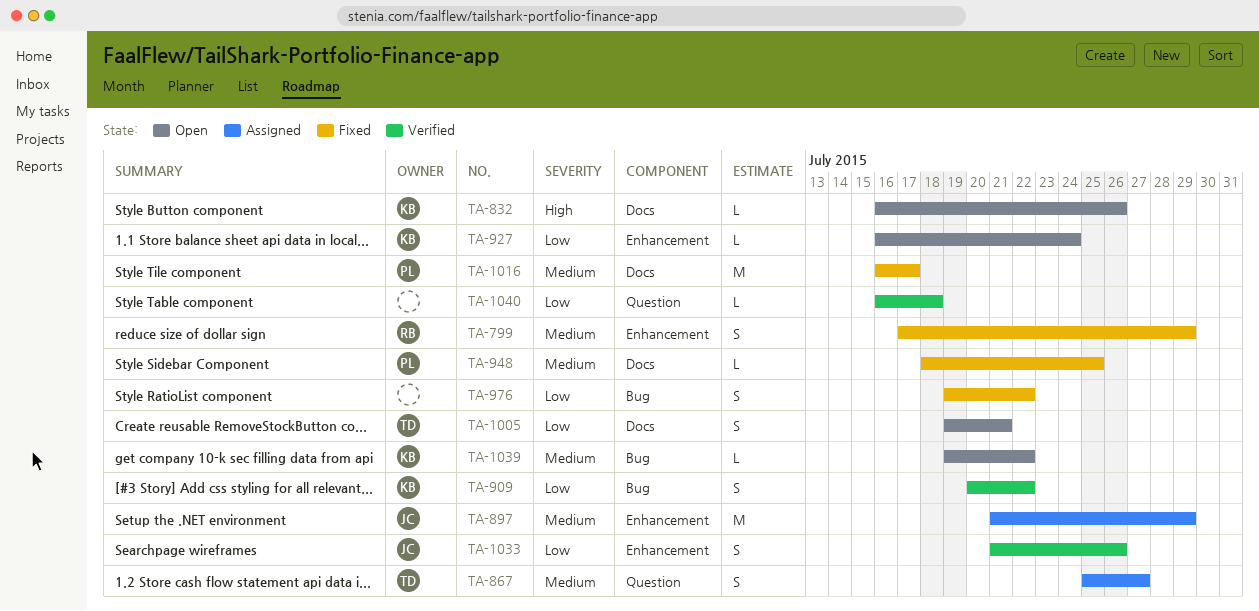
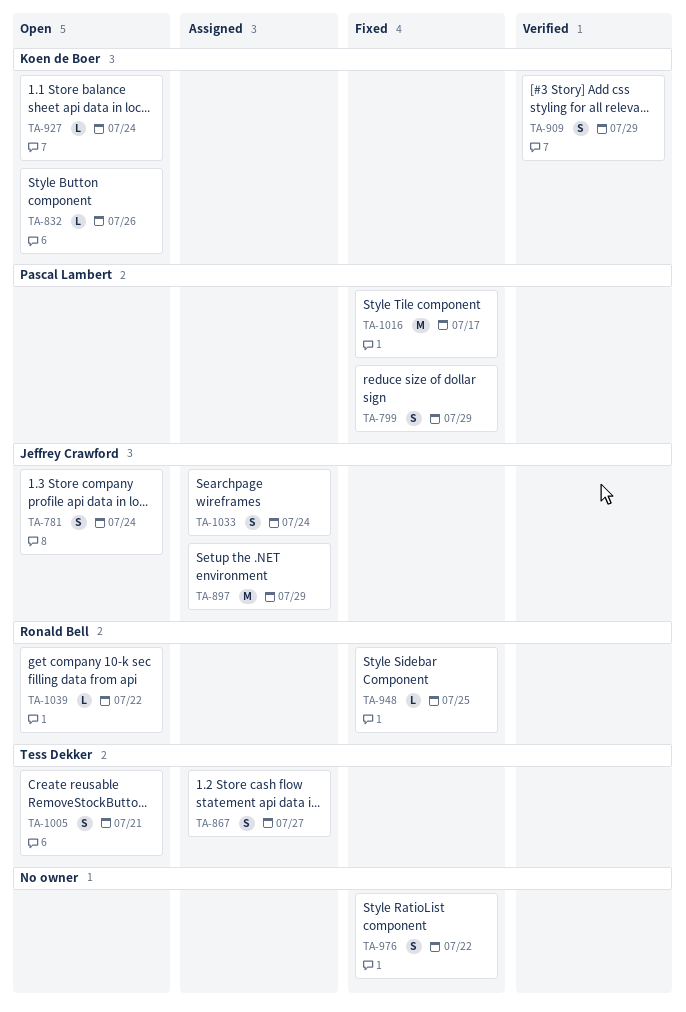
TA-781: none -> present
TA-799, owner: Ronald Bell -> Pascal Lambert
TA-909, due: Jul 22 -> Jul 29
TA-948, owner: Pascal Lambert -> Ronald Bell
TA-1033, status: Verified -> Assigned
TA-1033, due: Jul 26 -> Jul 24
TA-1039, owner: Koen de Boer -> Ronald Bell
TA-1040: present -> none

